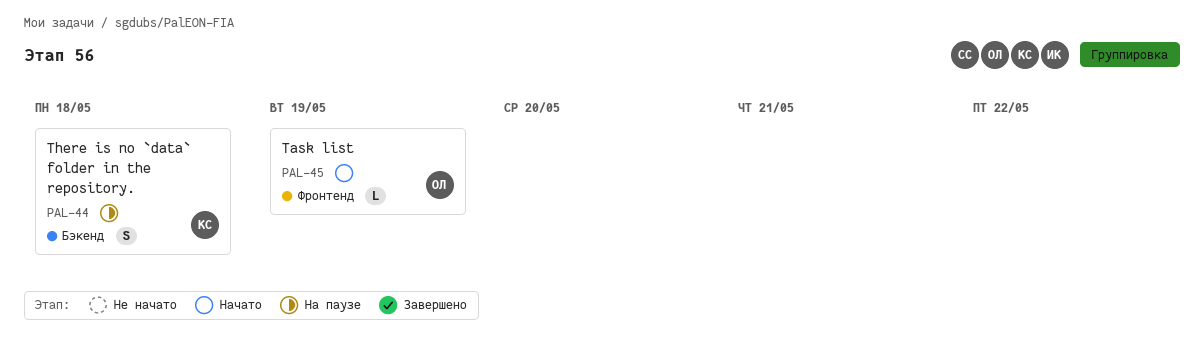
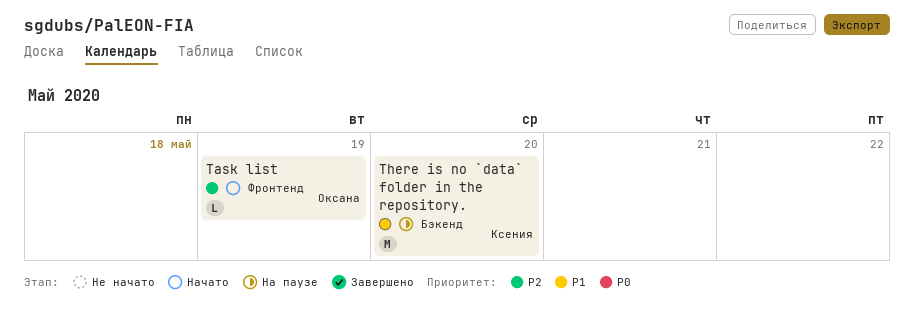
There is no `data` folder in the repository., estimate: S -> M
There is no `data` folder in the repository., due: May 18 -> May 20

